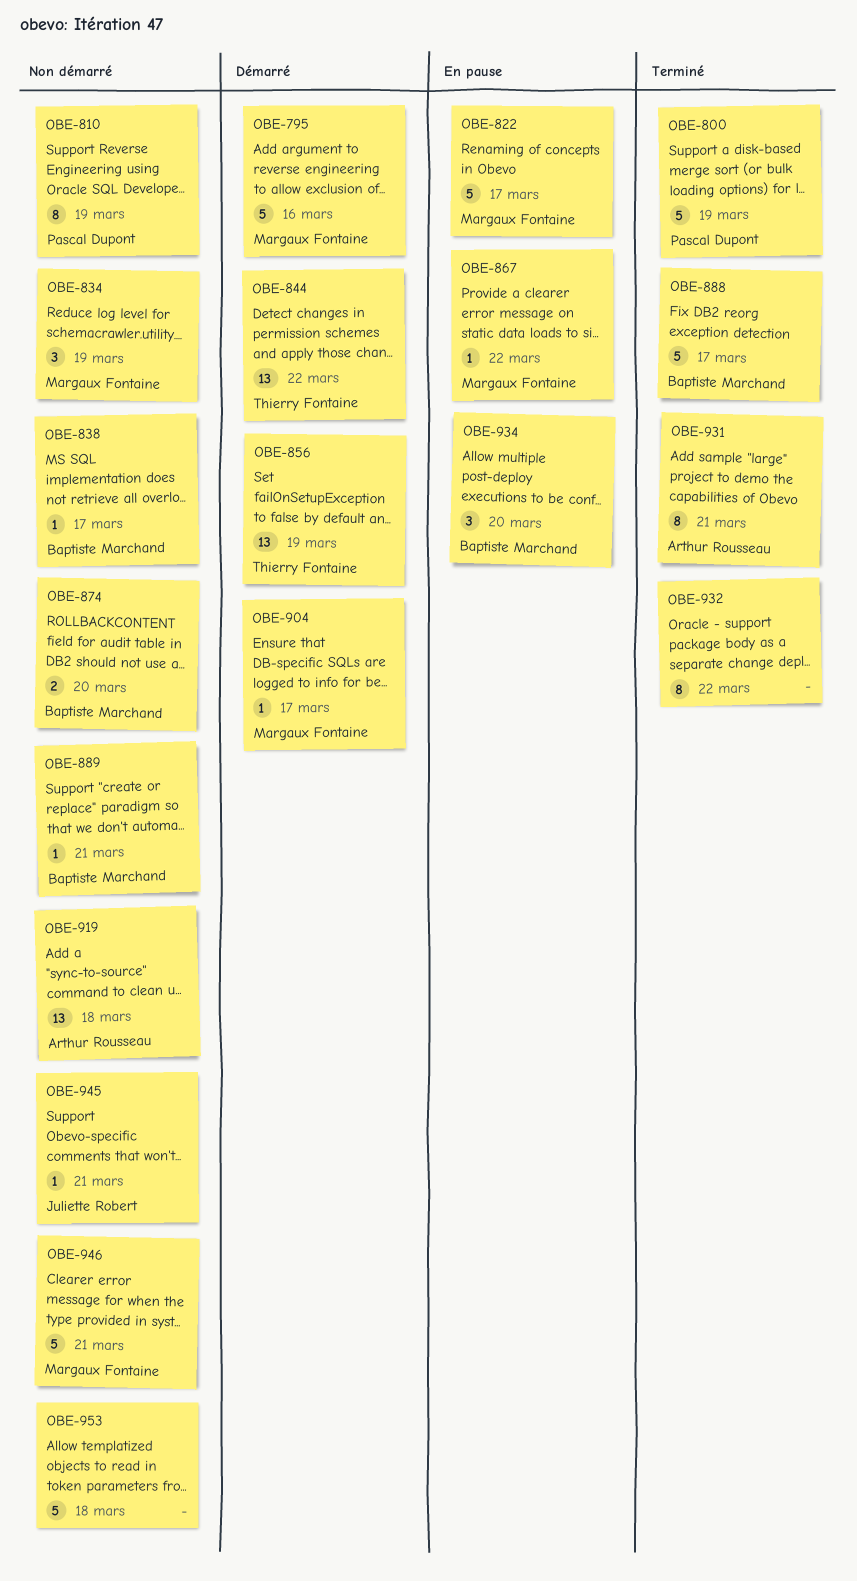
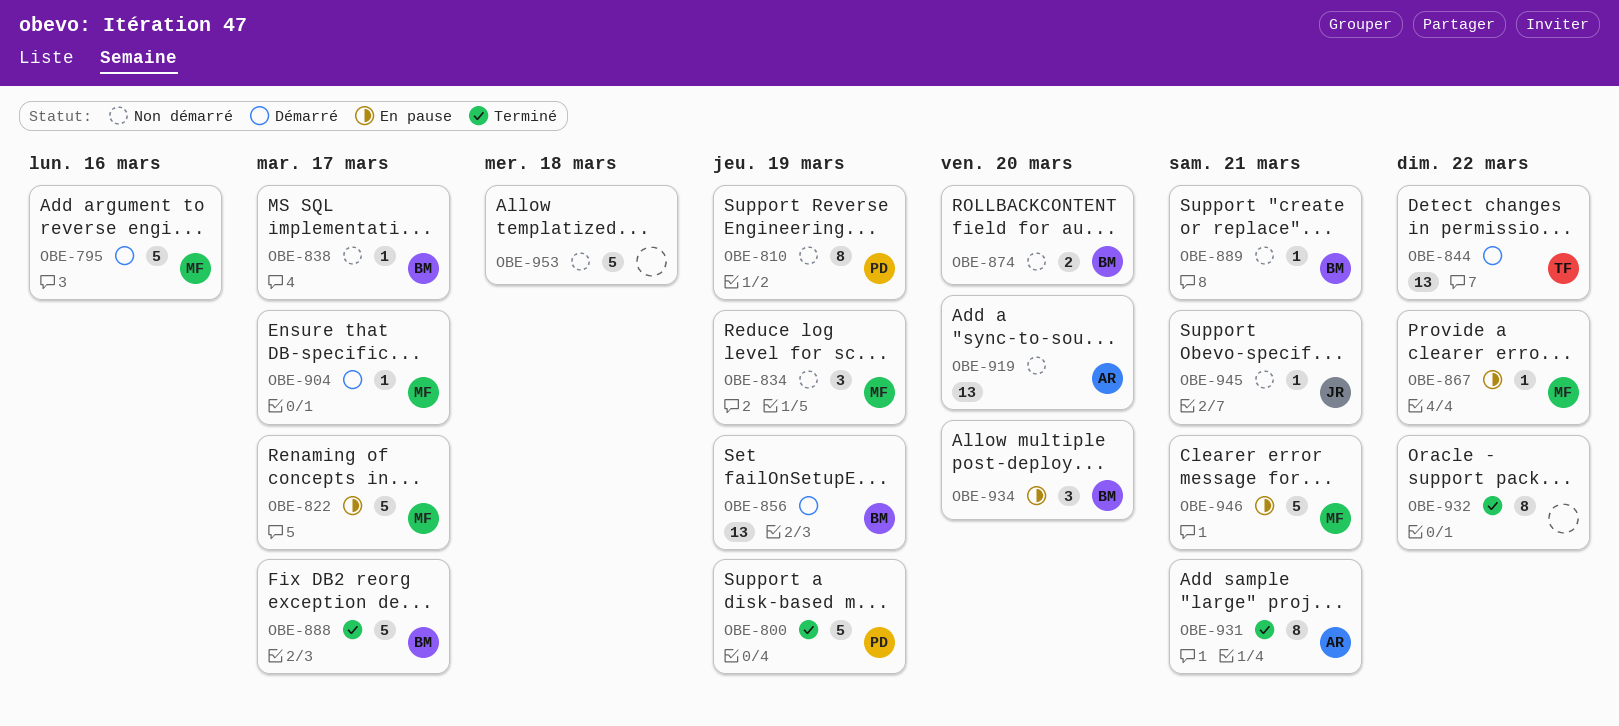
OBE-856, owner: Thierry Fontaine -> Baptiste Marchand
OBE-919, due: Mar 18 -> Mar 20
OBE-946, status: Non démarré -> En pause

